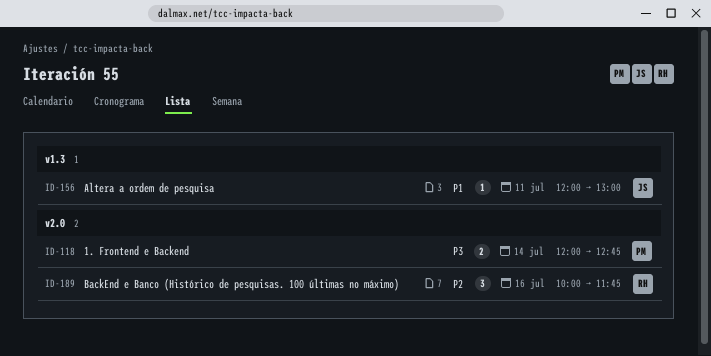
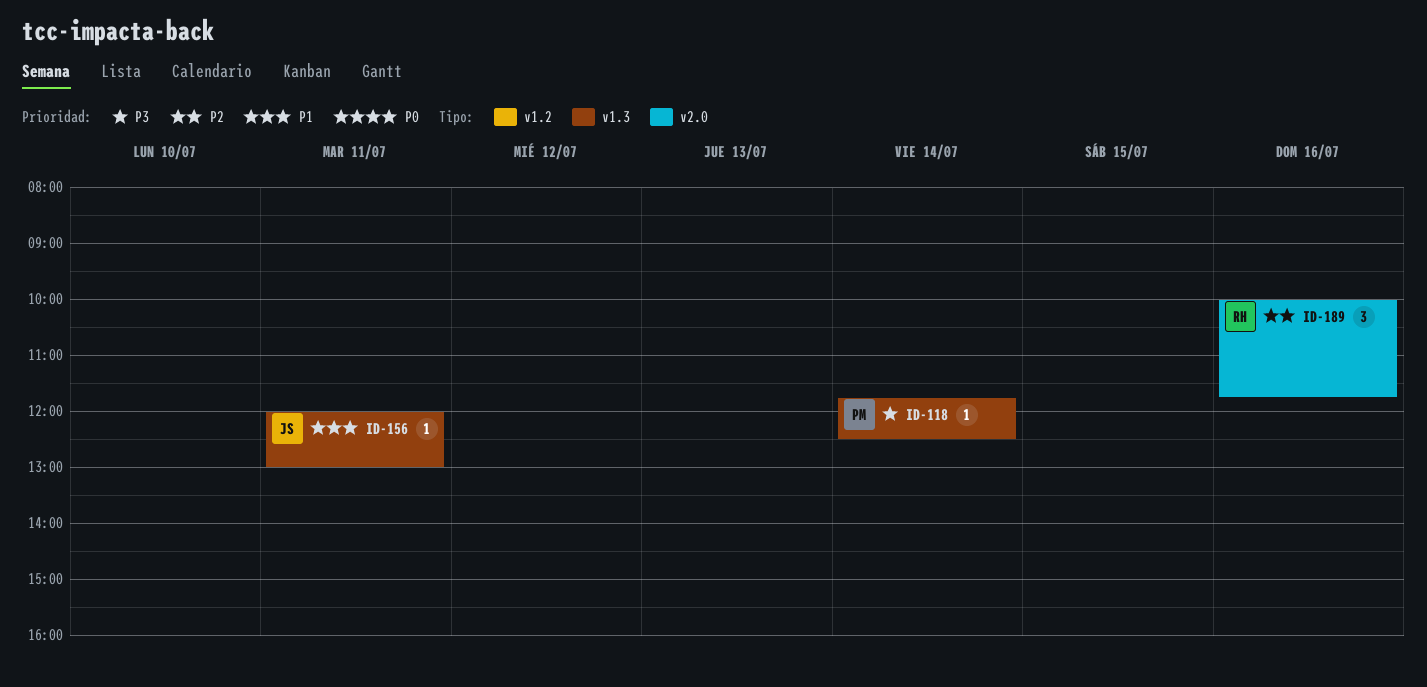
ID-118, label: v2.0 -> v1.3
ID-118, estimate: 2 -> 1
ID-118, begins: 12:00 -> 11:45
ID-118, ends: 12:45 -> 12:30

